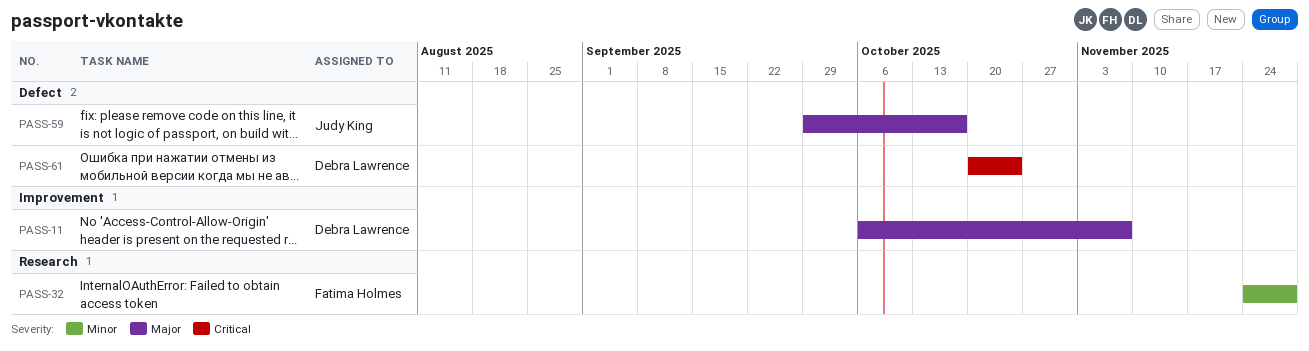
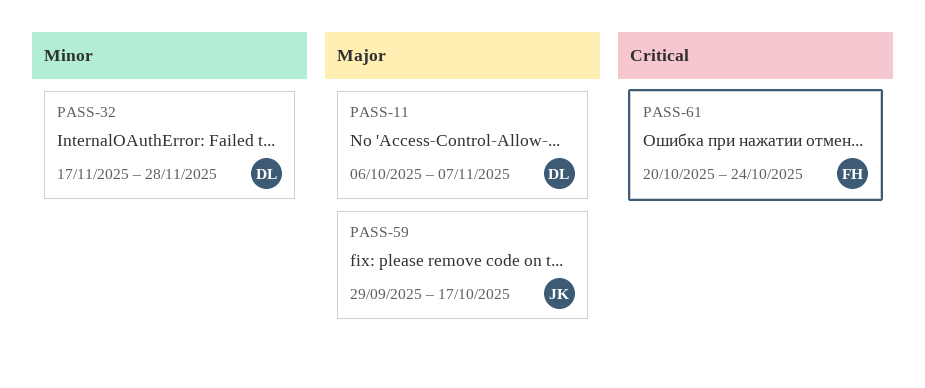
PASS-32, owner: Fatima Holmes -> Debra Lawrence
PASS-32, start: Nov 24 -> Nov 17
PASS-61, owner: Debra Lawrence -> Fatima Holmes

